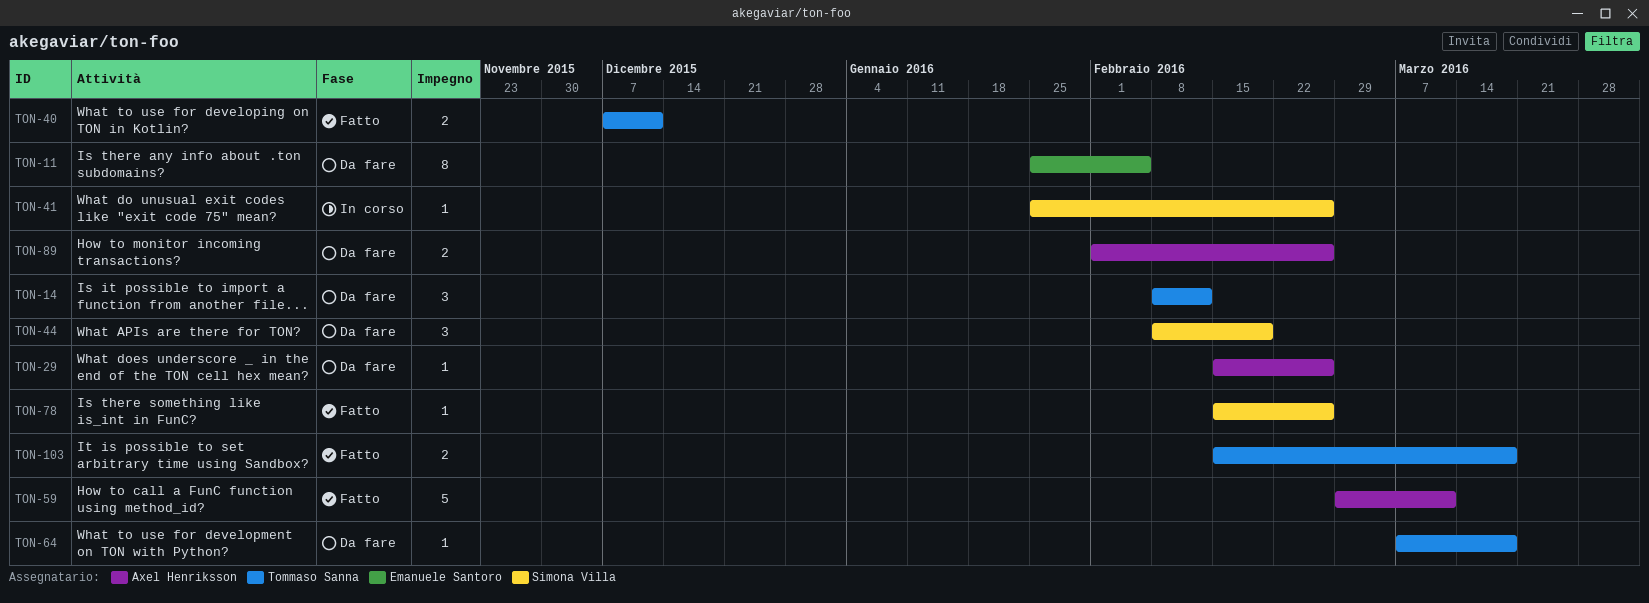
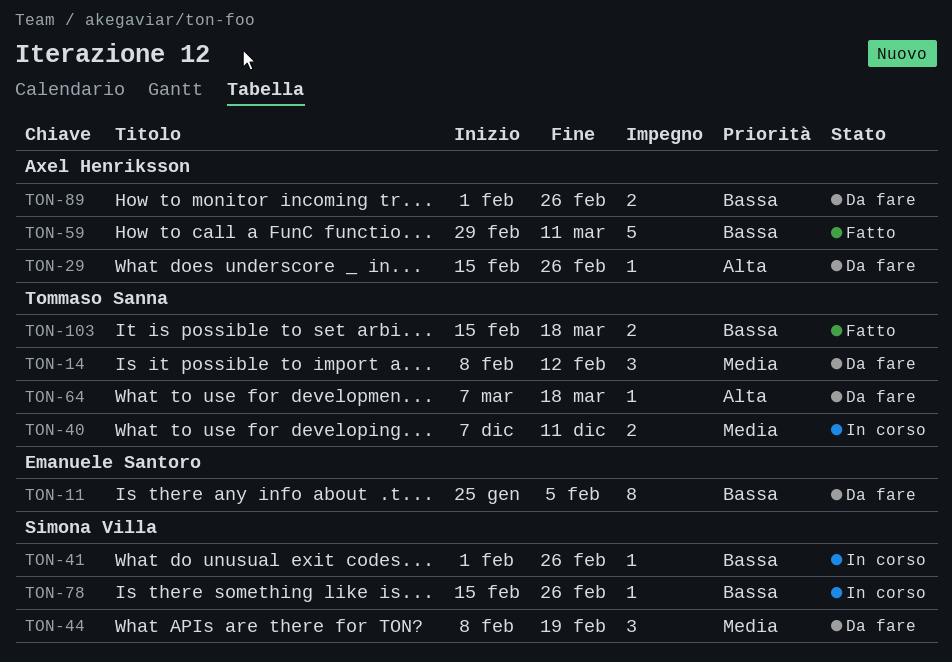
TON-40, status: Fatto -> In corso
TON-41, start: Jan 25 -> Feb 1
TON-78, status: Fatto -> In corso

